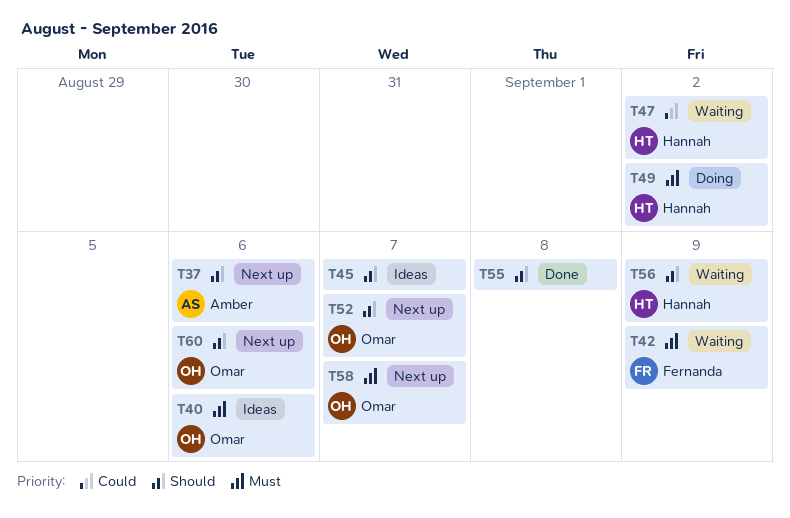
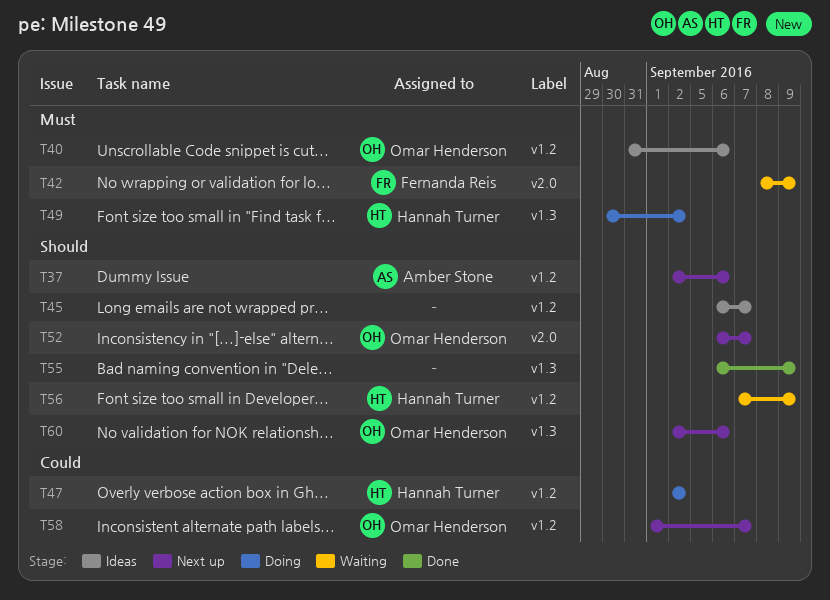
T47, status: Waiting -> Doing
T55, due: Sep 8 -> Sep 9
T58, priority: Must -> Could

